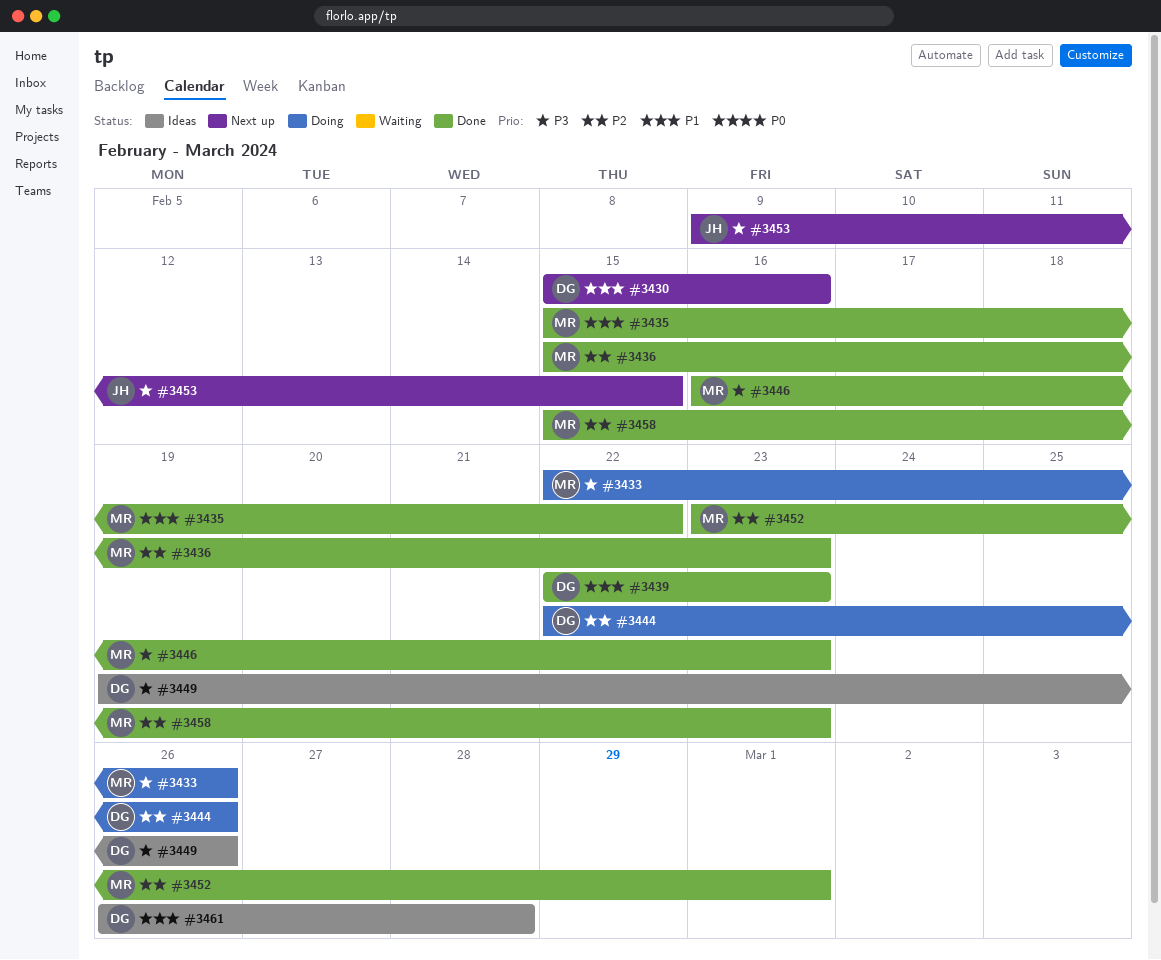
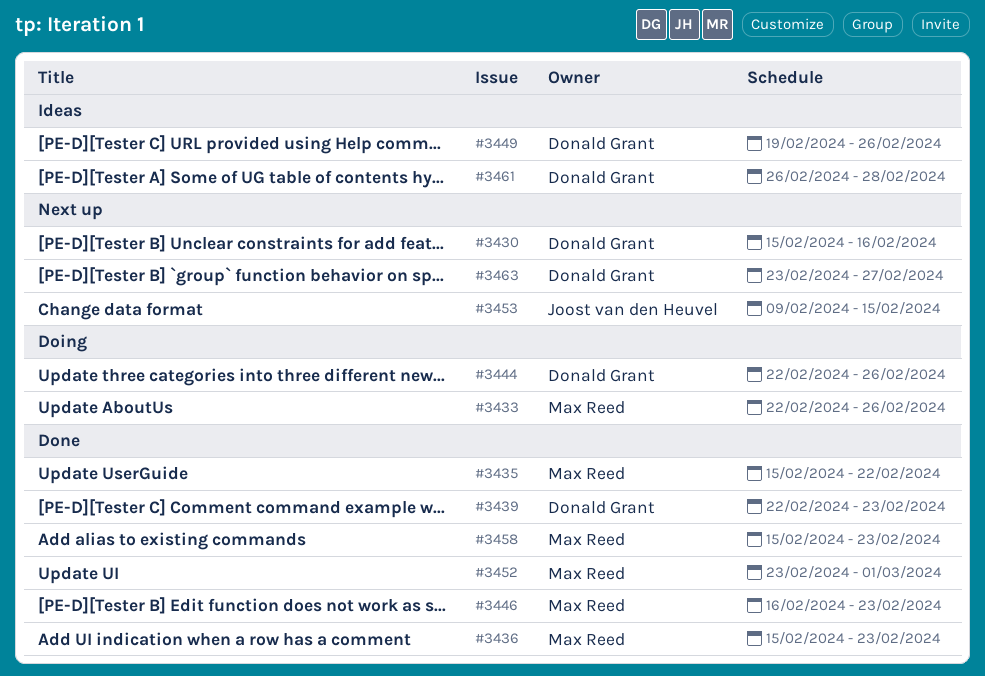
#3463: none -> present

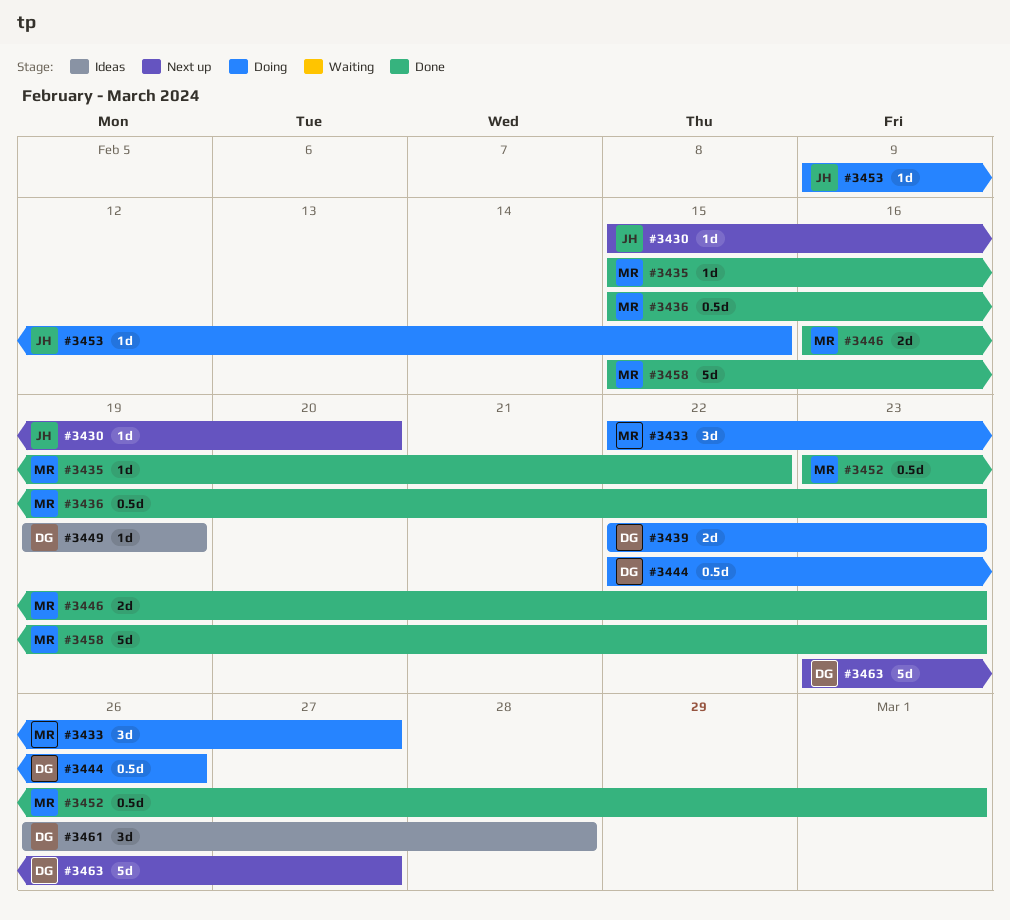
#3430, owner: Donald Grant -> Joost van den Heuvel
#3430, due: Feb 16 -> Feb 20
#3433, due: Feb 26 -> Feb 27
#3439, status: Done -> Doing
#3449, due: Feb 26 -> Feb 19
#3453, status: Next up -> Doing

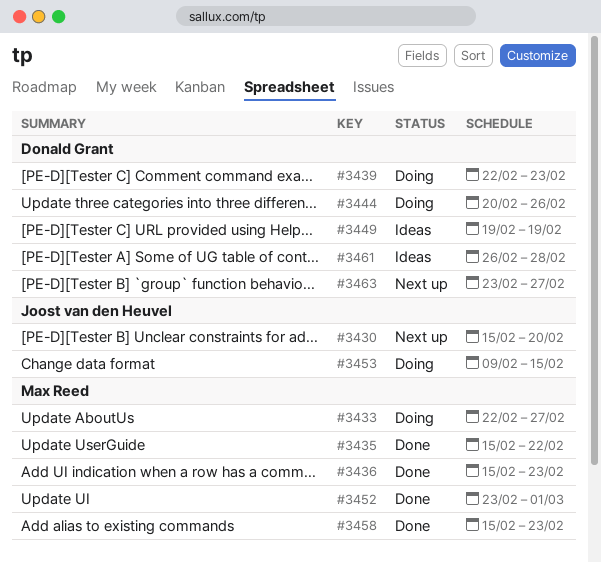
#3444, start: Feb 22 -> Feb 20
#3446: present -> none

